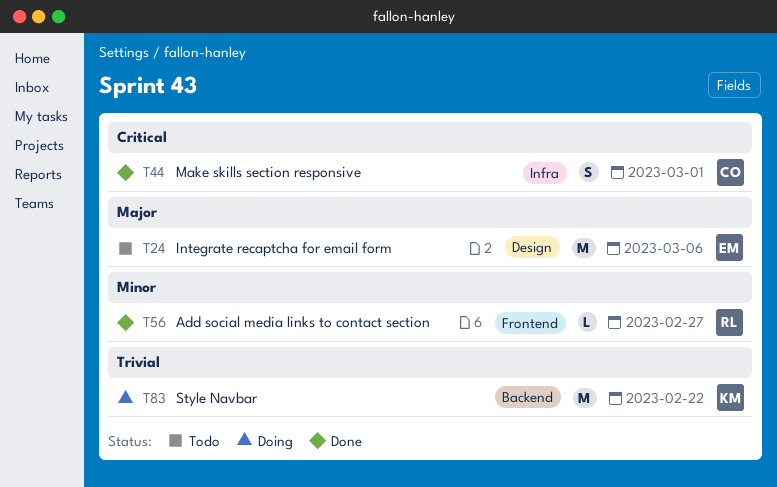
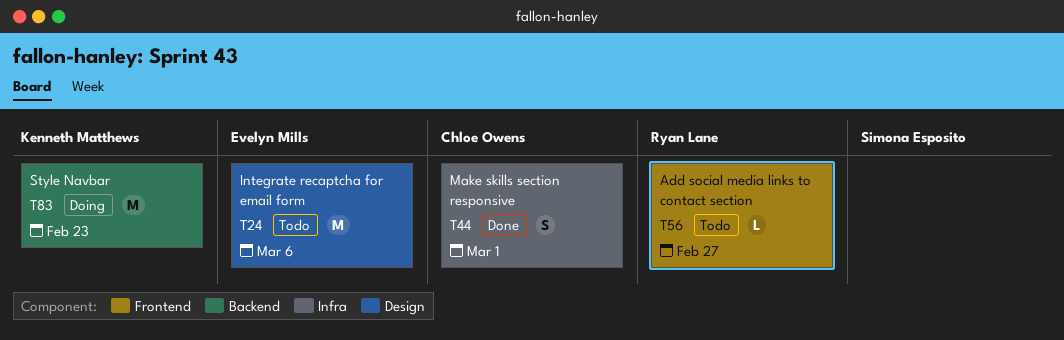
T56, status: Done -> Todo
T83, due: Feb 22 -> Feb 23

